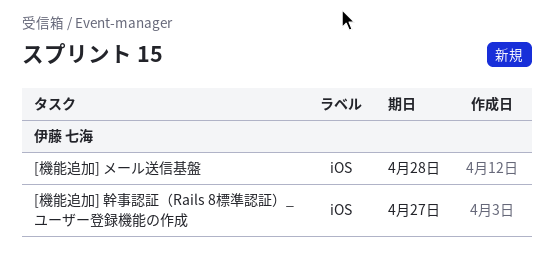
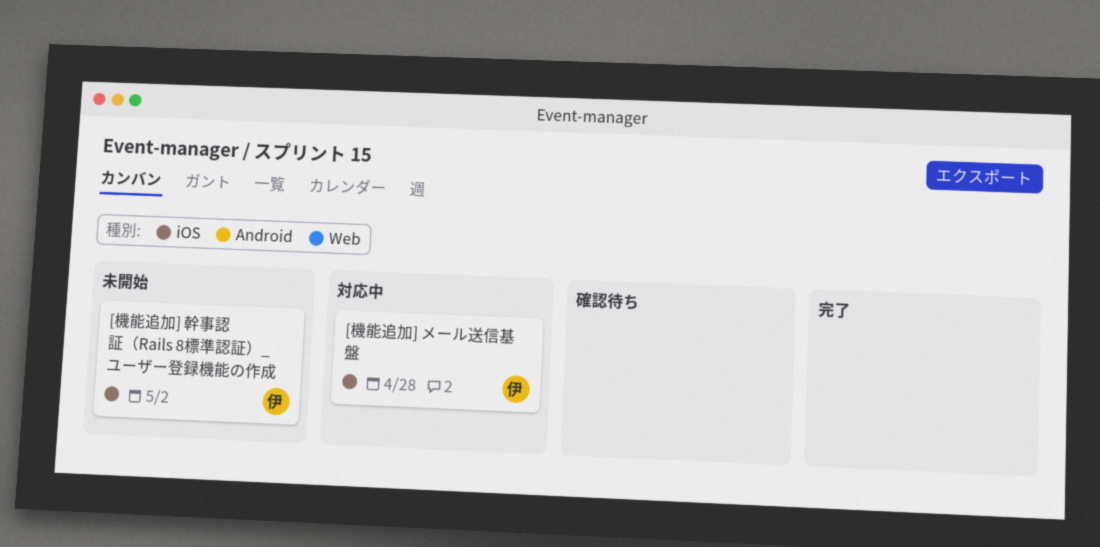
[機能追加] 幹事認証（Rails 8標準認証）_ ユーザー登録機能の作成, due: Apr 27 -> May 2

